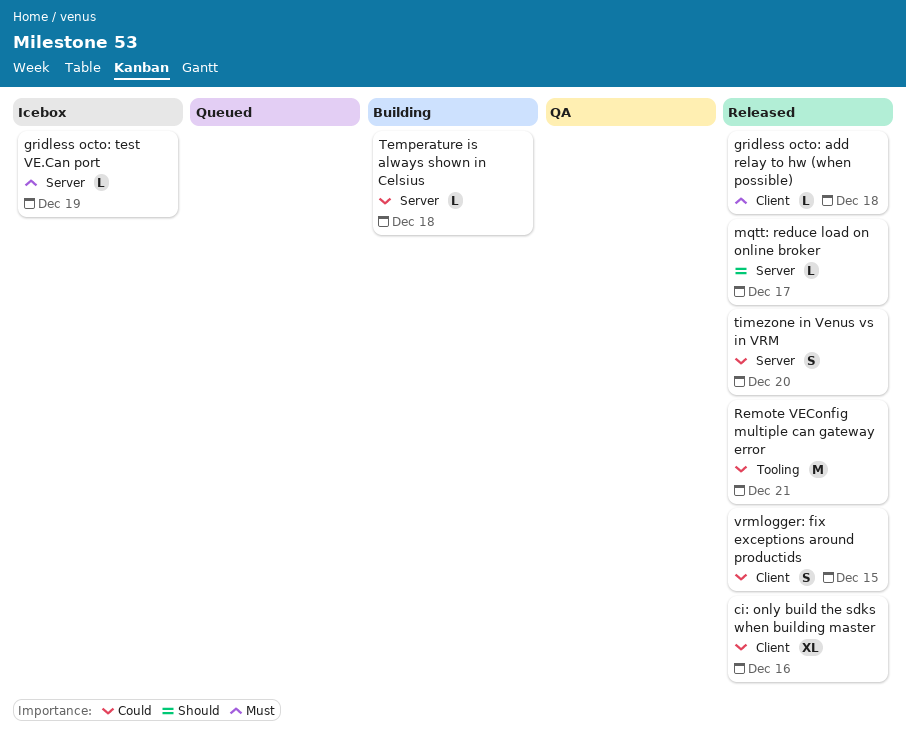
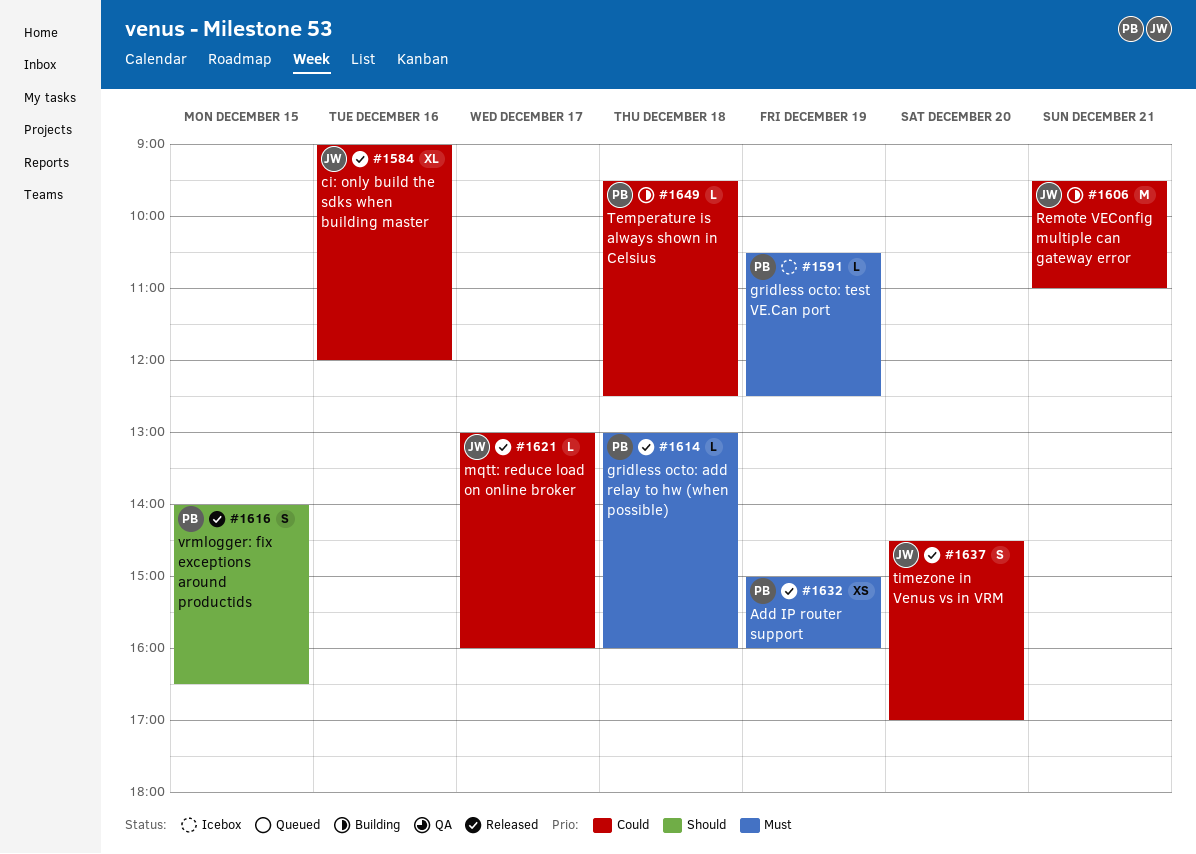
Add IP router support: none -> present
mqtt: reduce load on online broker, priority: Should -> Could
Remote VEConfig multiple can gateway error, status: Released -> Building
vrmlogger: fix exceptions around productids, priority: Could -> Should

